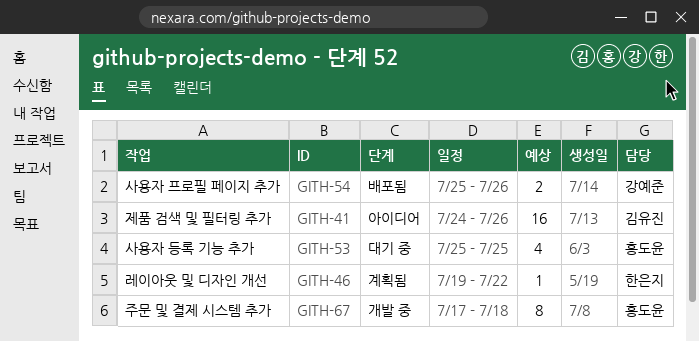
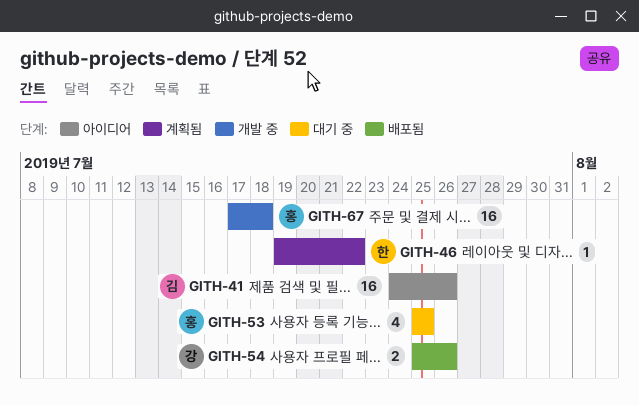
GITH-67, estimate: 8 -> 16

